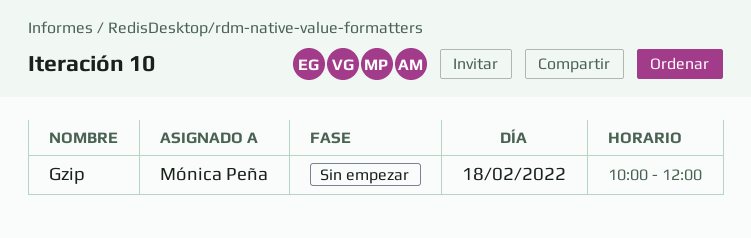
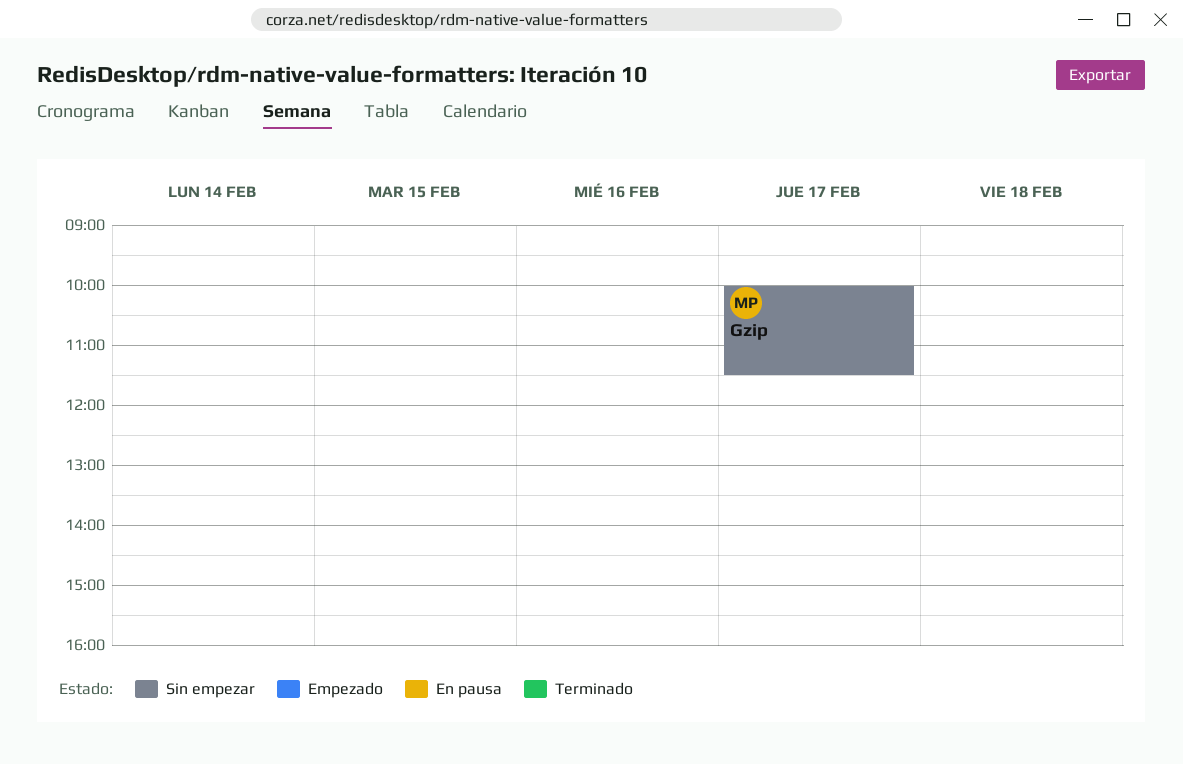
Gzip, day: Feb 18 -> Feb 17
Gzip, ends: 12:00 -> 11:30

